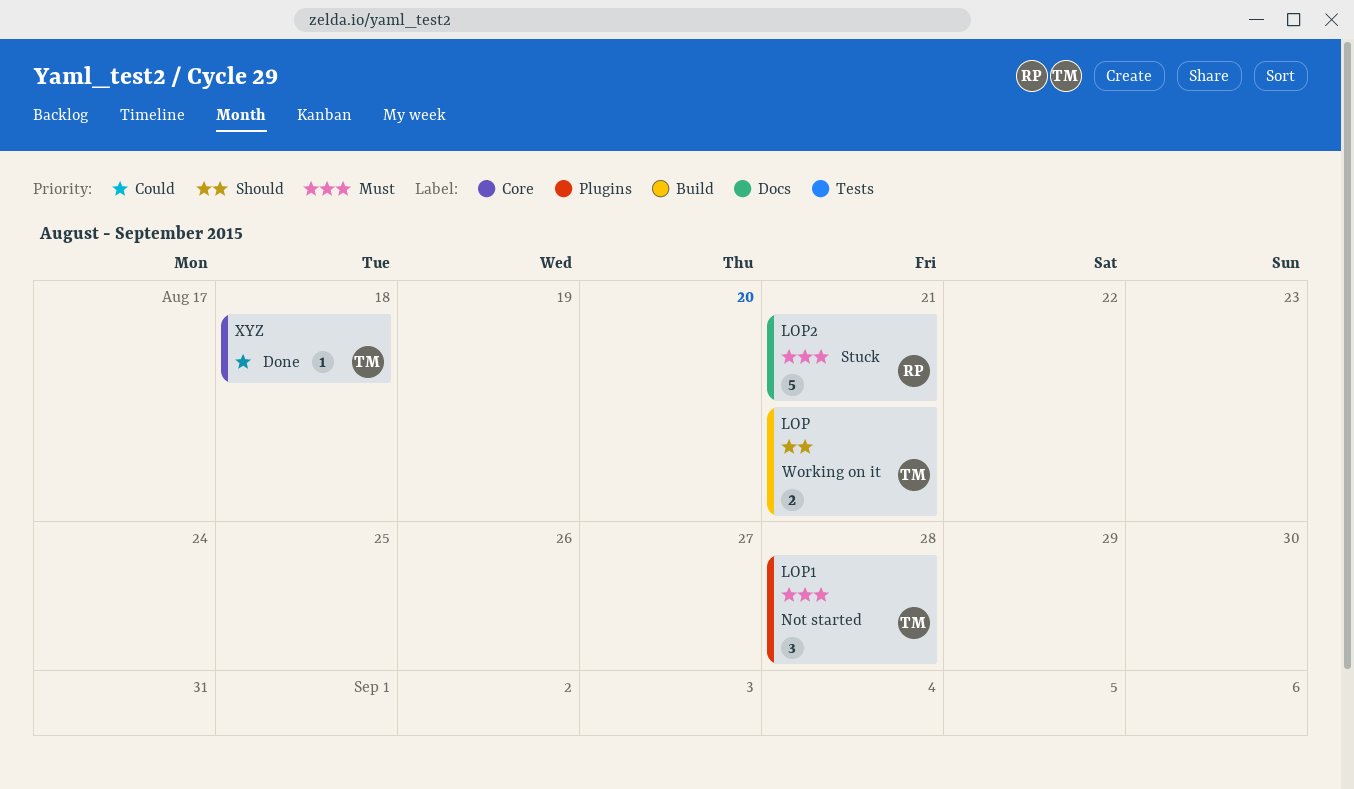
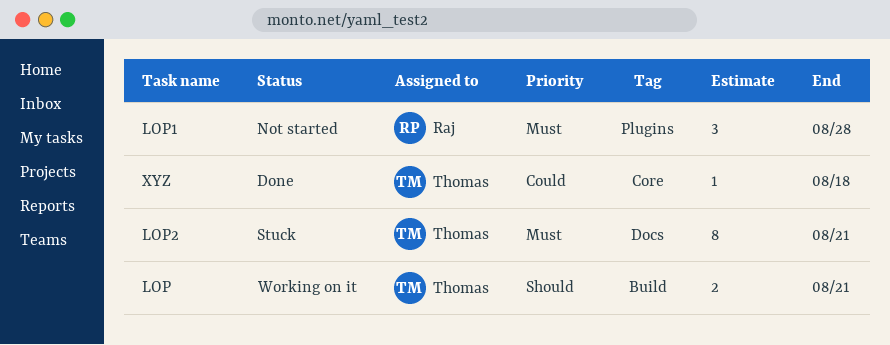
LOP1, owner: Thomas -> Raj
LOP2, owner: Raj -> Thomas
LOP2, estimate: 5 -> 8

